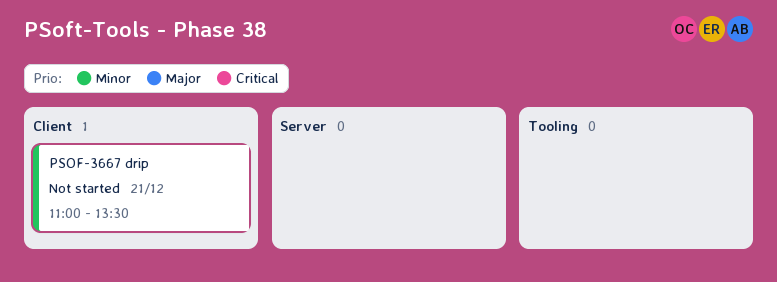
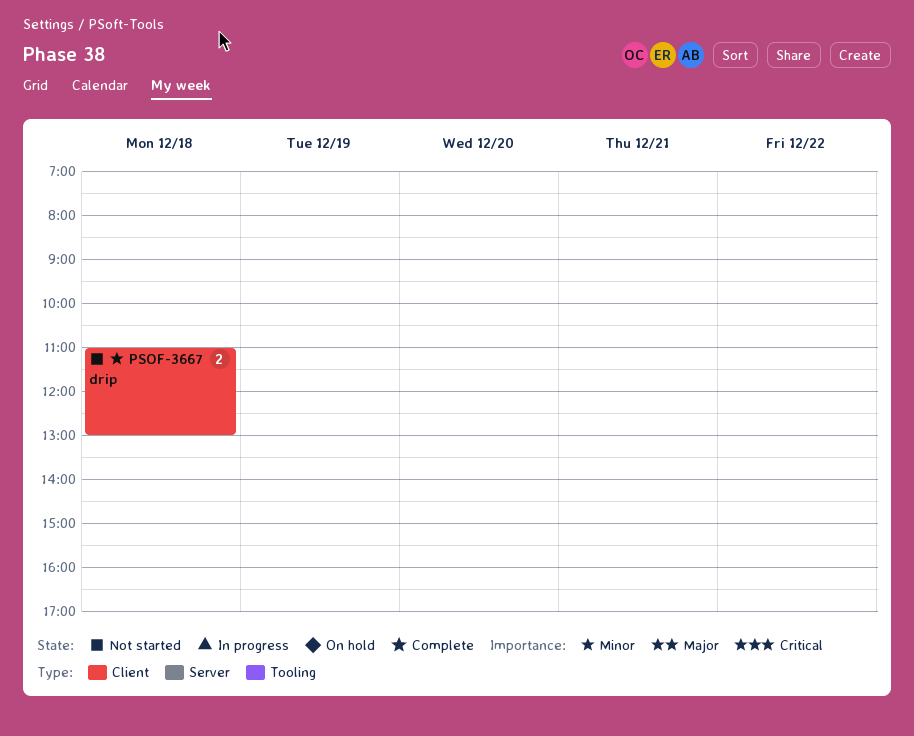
PSOF-3667, day: Dec 21 -> Dec 18
PSOF-3667, ends: 13:30 -> 13:00

